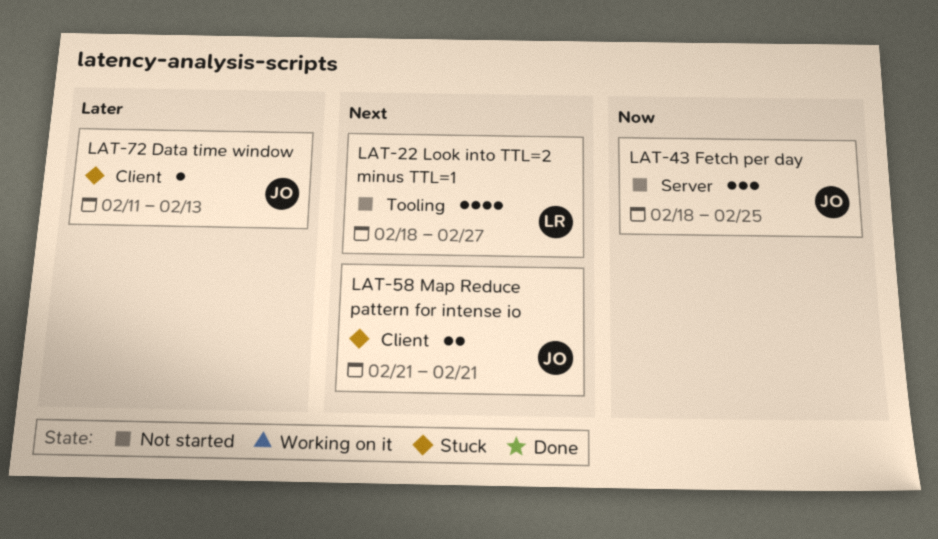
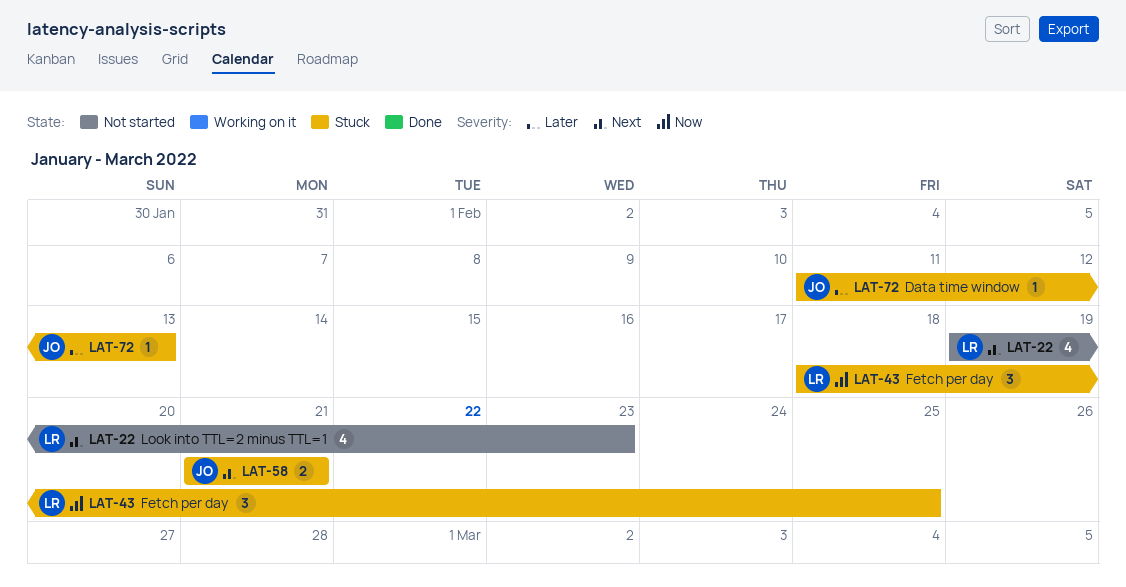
LAT-22, start: Feb 18 -> Feb 19
LAT-22, due: Feb 27 -> Feb 23
LAT-43, status: Not started -> Stuck
LAT-43, owner: JO -> LR

